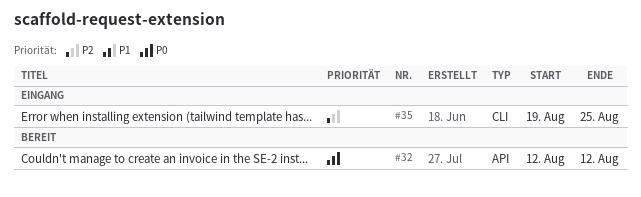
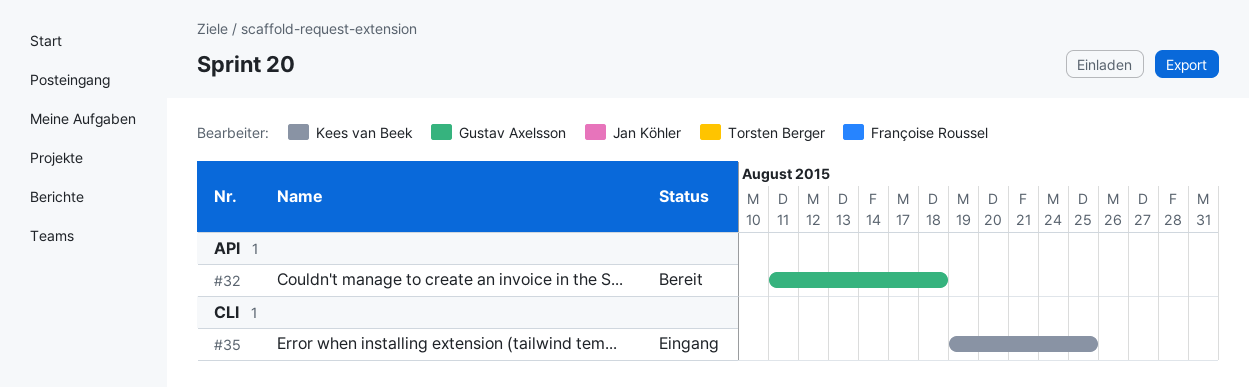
#32, start: Aug 12 -> Aug 11
#32, due: Aug 12 -> Aug 18

